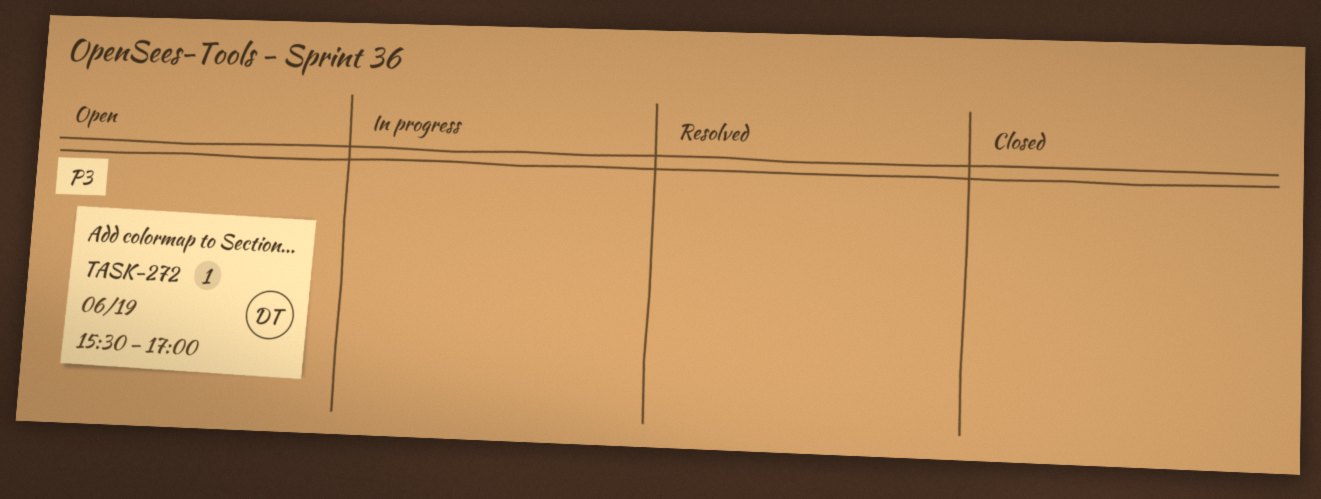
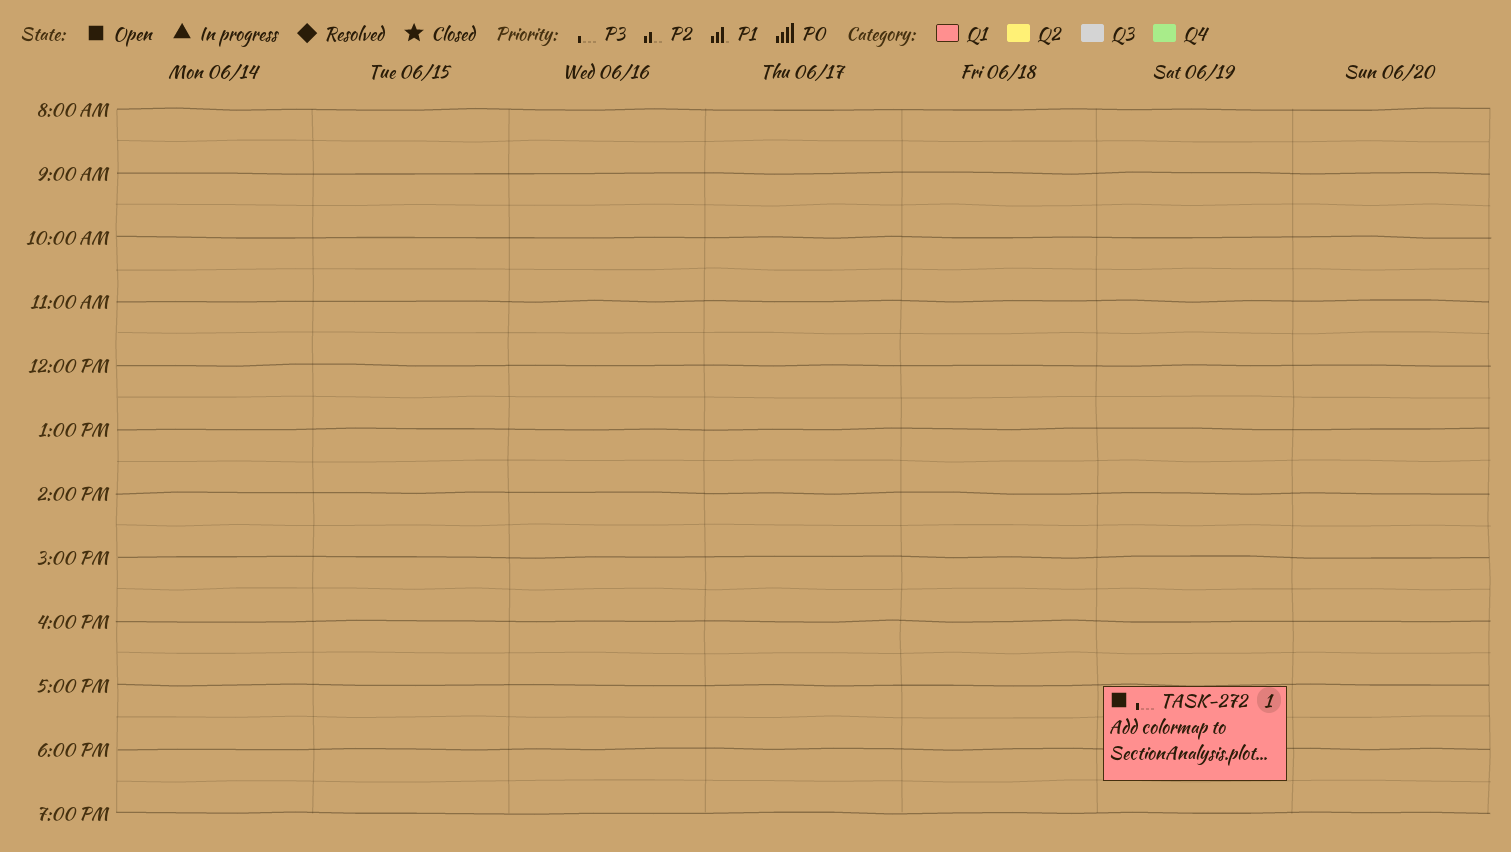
TASK-272, begins: 15:30 -> 17:00
TASK-272, ends: 17:00 -> 18:30

